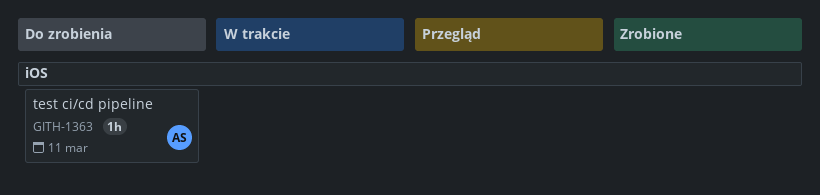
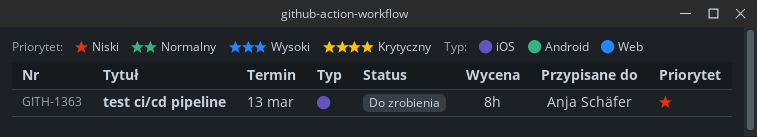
GITH-1363, estimate: 1h -> 8h
GITH-1363, due: Mar 11 -> Mar 13

